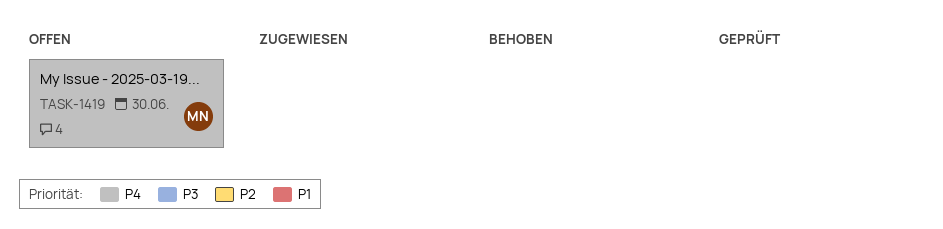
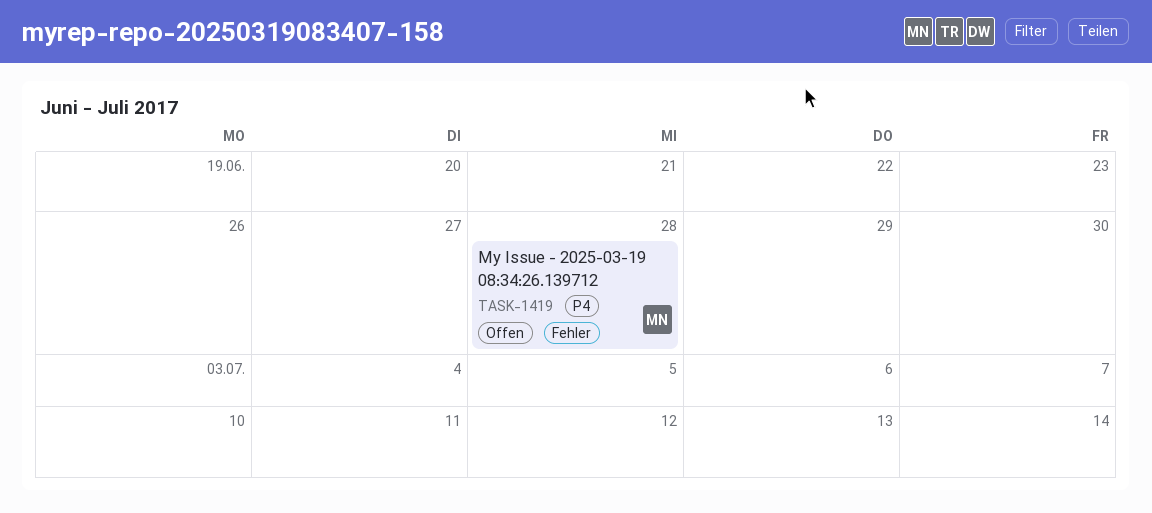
TASK-1419, due: Jun 30 -> Jun 28

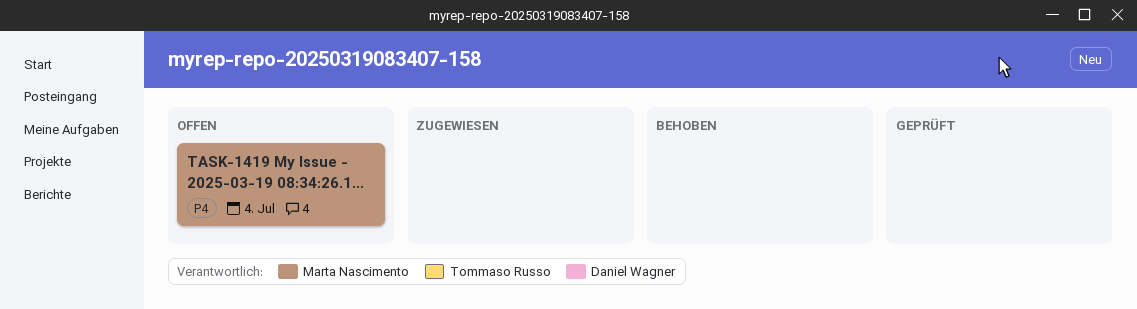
TASK-1419, due: Jun 28 -> Jul 4

